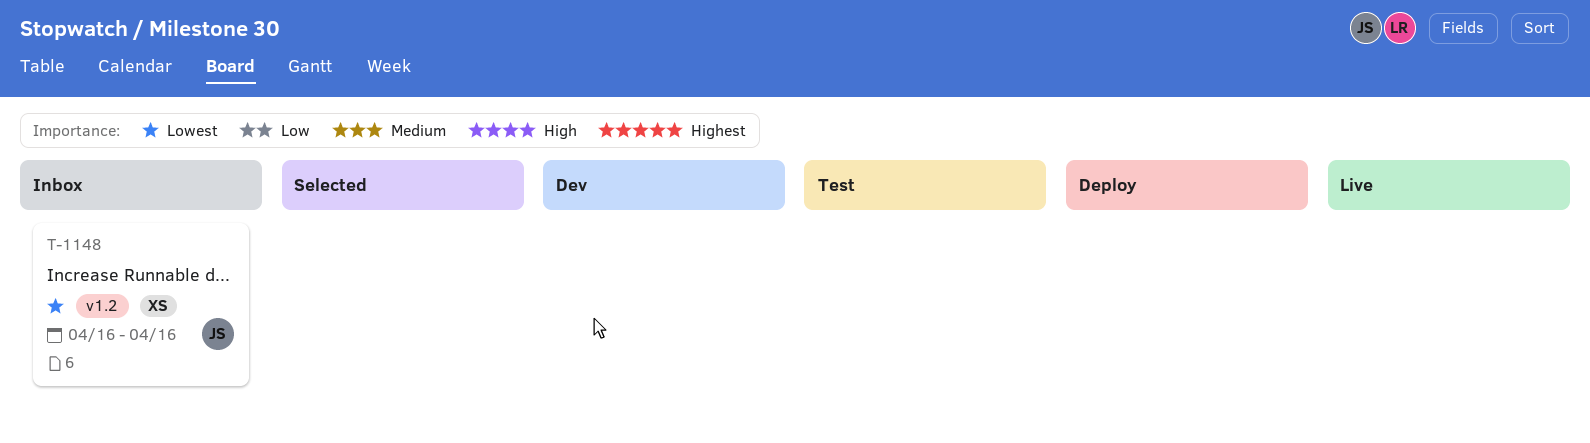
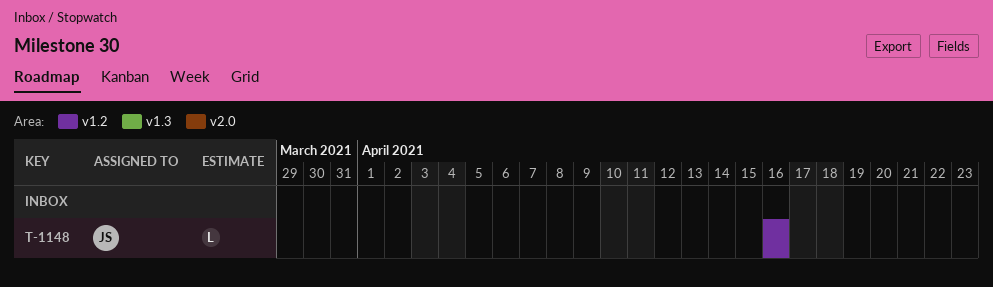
T-1148, estimate: XS -> L

